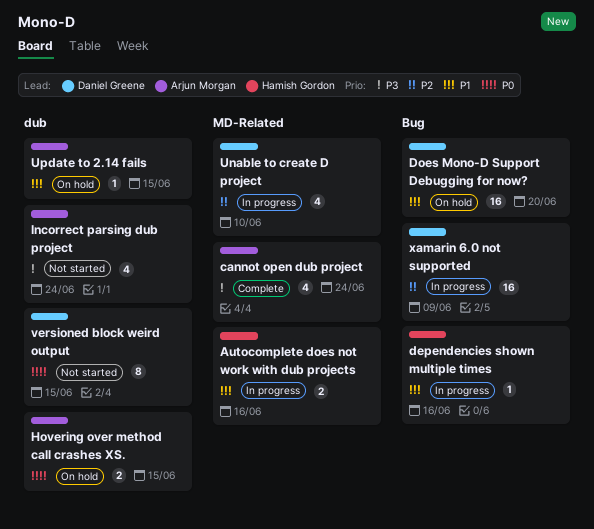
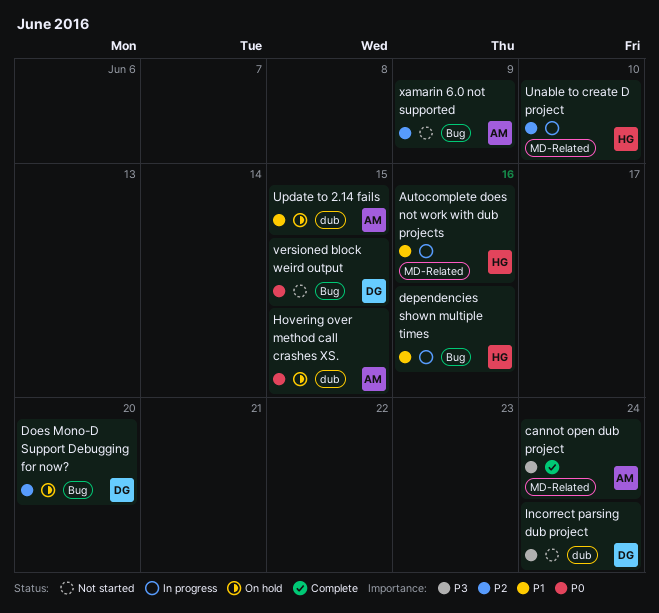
Does Mono-D Support Debugging for now?, priority: P1 -> P2
Incorrect parsing dub project, owner: Arjun Morgan -> Daniel Greene
Unable to create D project, owner: Daniel Greene -> Hamish Gordon
versioned block weird output, label: dub -> Bug
xamarin 6.0 not supported, status: In progress -> Not started
xamarin 6.0 not supported, owner: Daniel Greene -> Arjun Morgan

